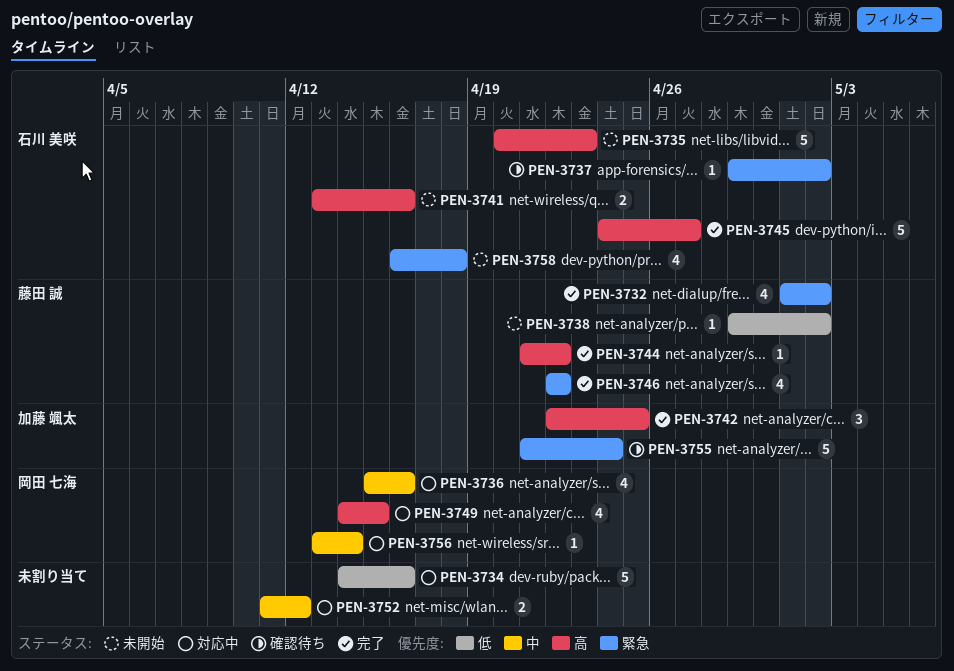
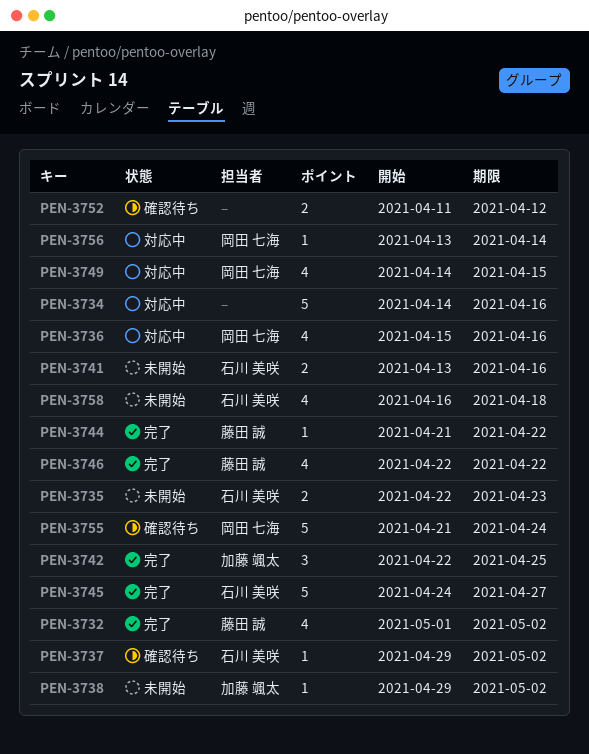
PEN-3735, estimate: 5 -> 2
PEN-3735, start: Apr 20 -> Apr 22
PEN-3738, owner: 藤田 誠 -> 加藤 颯太
PEN-3752, status: 対応中 -> 確認待ち
PEN-3755, owner: 加藤 颯太 -> 岡田 七海

